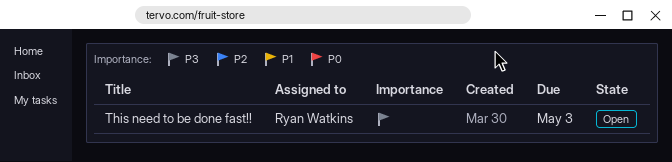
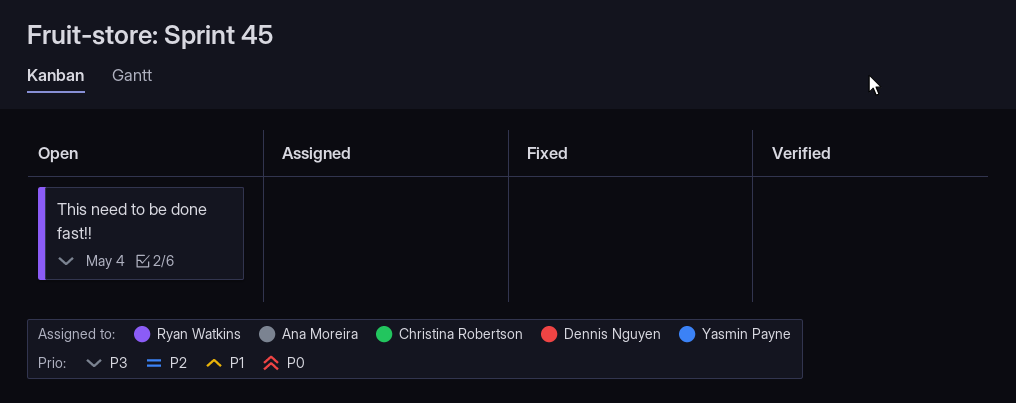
This need to be done fast!!, due: May 3 -> May 4

